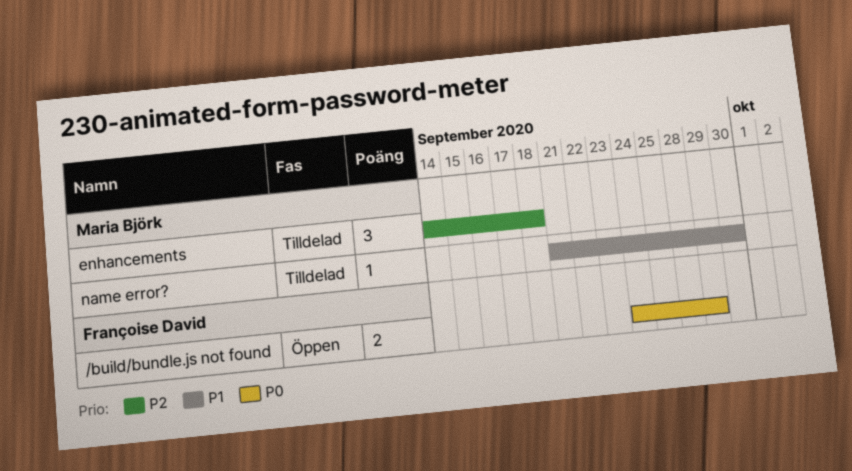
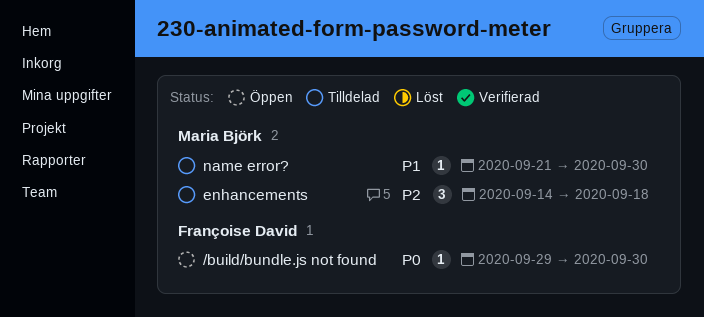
/build/bundle.js not found, estimate: 2 -> 1
/build/bundle.js not found, start: Sep 24 -> Sep 29
/build/bundle.js not found, due: Sep 29 -> Sep 30

